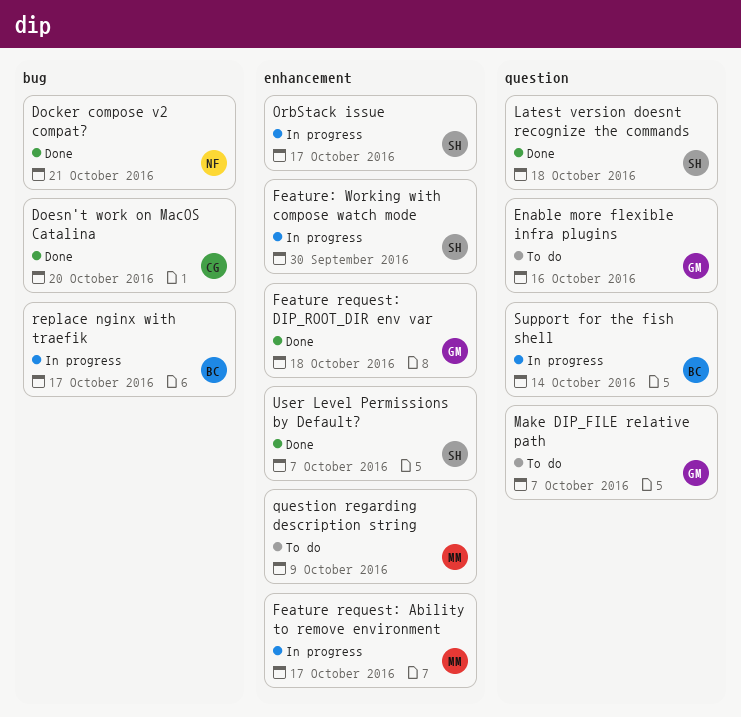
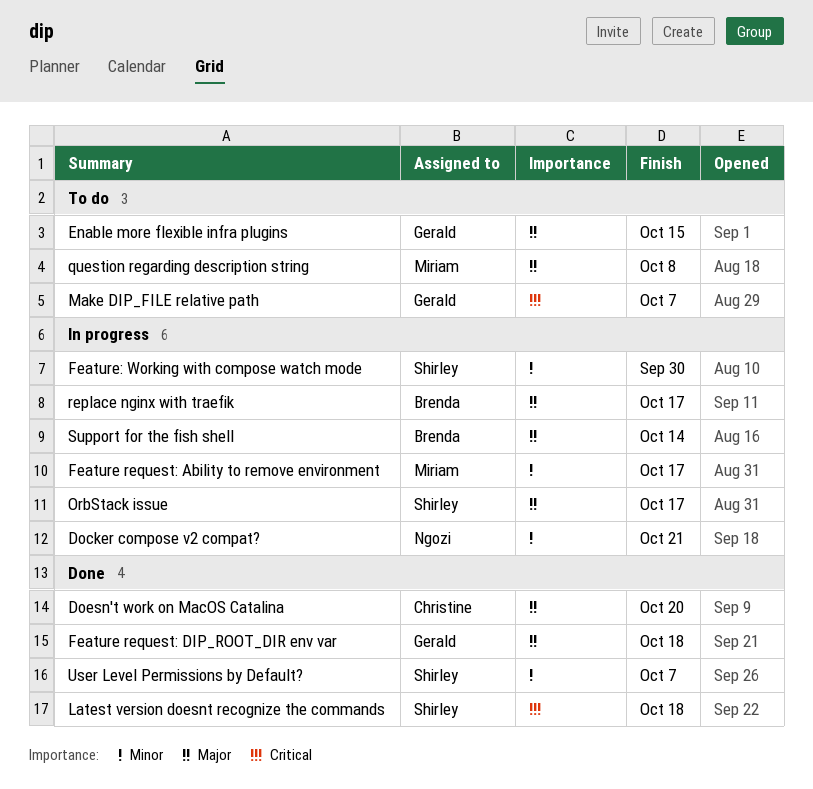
Docker compose v2 compat?, status: Done -> In progress
Enable more flexible infra plugins, due: Oct 16 -> Oct 15
question regarding description string, due: Oct 9 -> Oct 8

